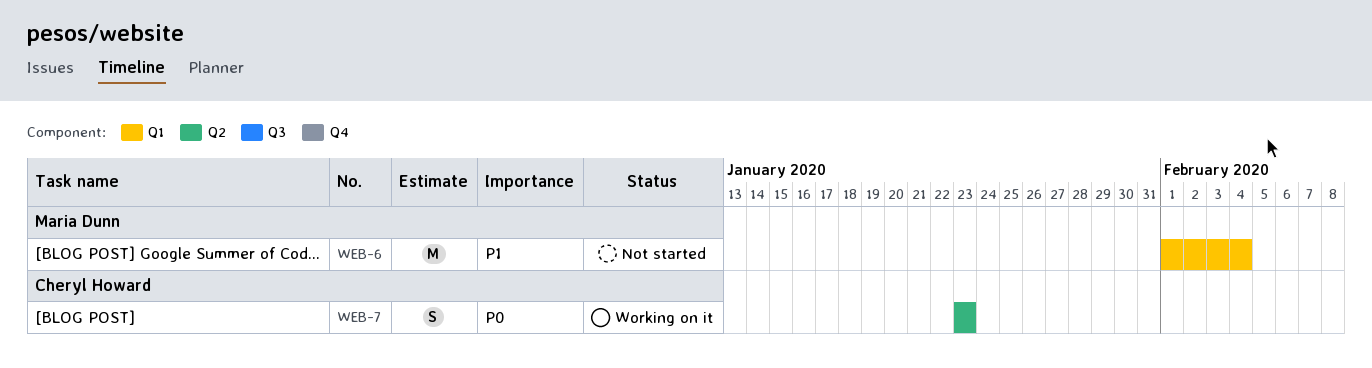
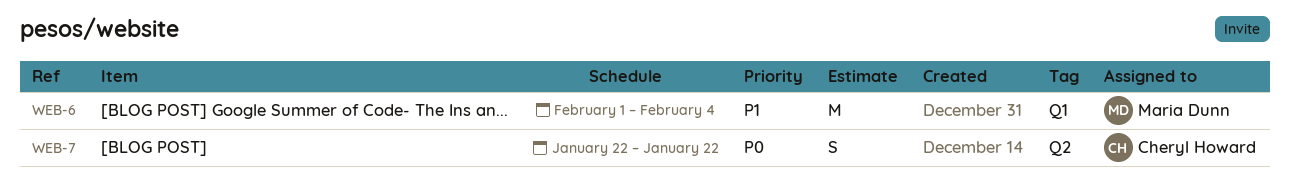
WEB-7, start: Jan 23 -> Jan 22
WEB-7, due: Jan 23 -> Jan 22

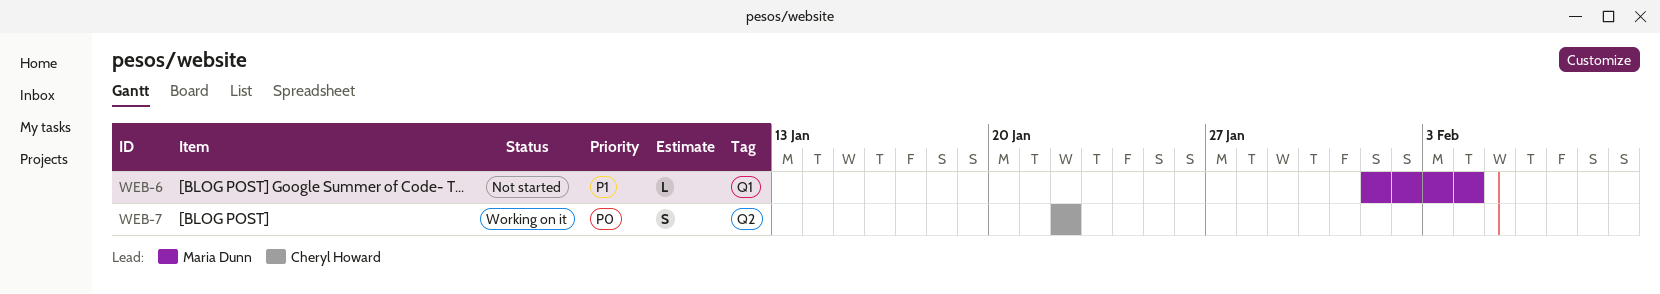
WEB-6, estimate: M -> L

